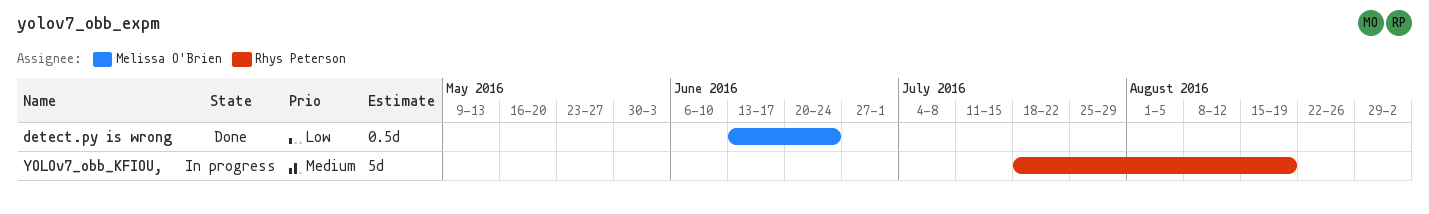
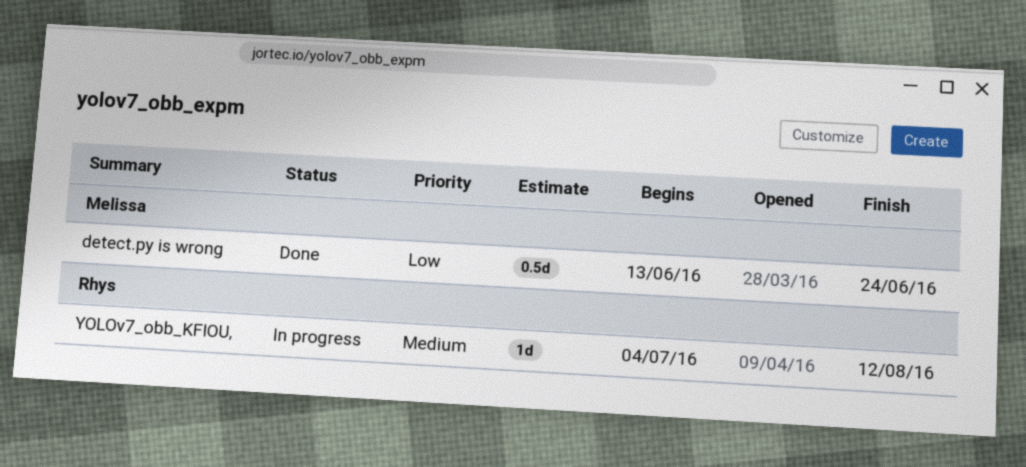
YOLOv7_obb_KFIOU,, estimate: 5d -> 1d
YOLOv7_obb_KFIOU,, start: Jul 18 -> Jul 4
YOLOv7_obb_KFIOU,, due: Aug 19 -> Aug 12

